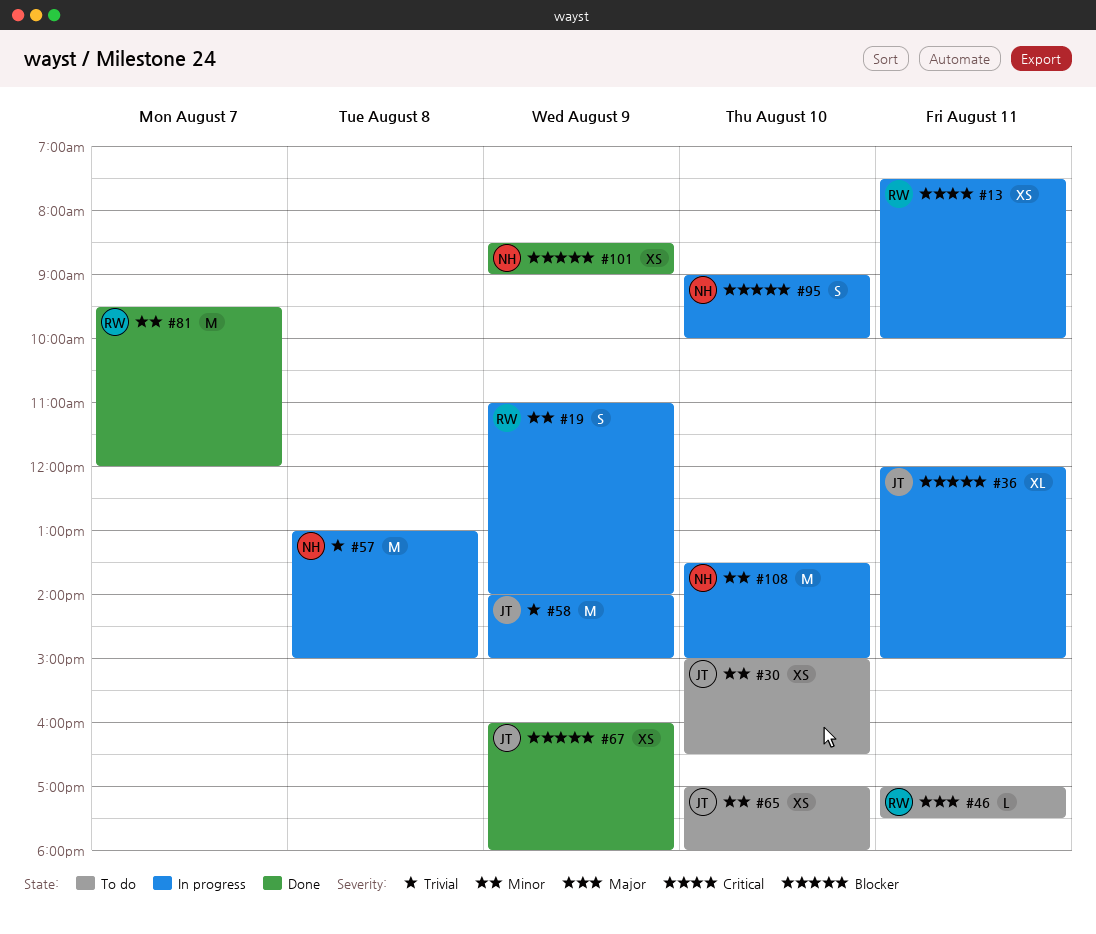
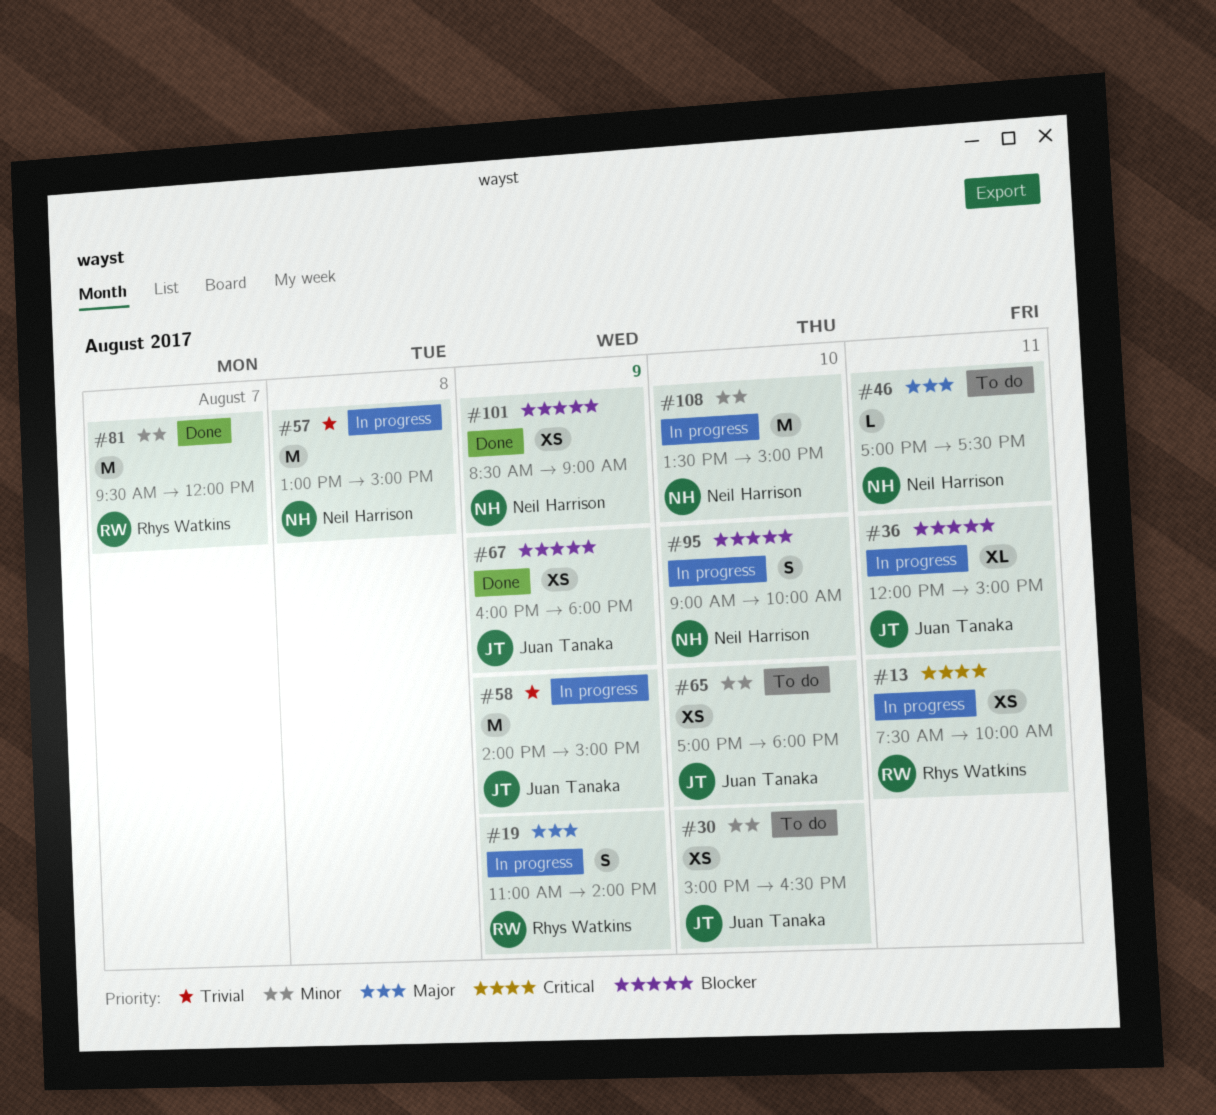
#19, priority: Minor -> Major
#46, owner: Rhys Watkins -> Neil Harrison

